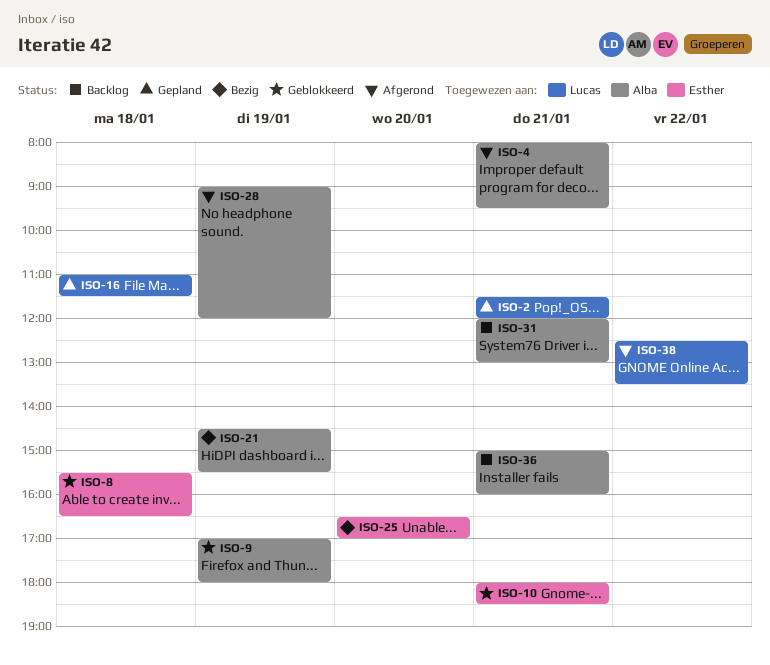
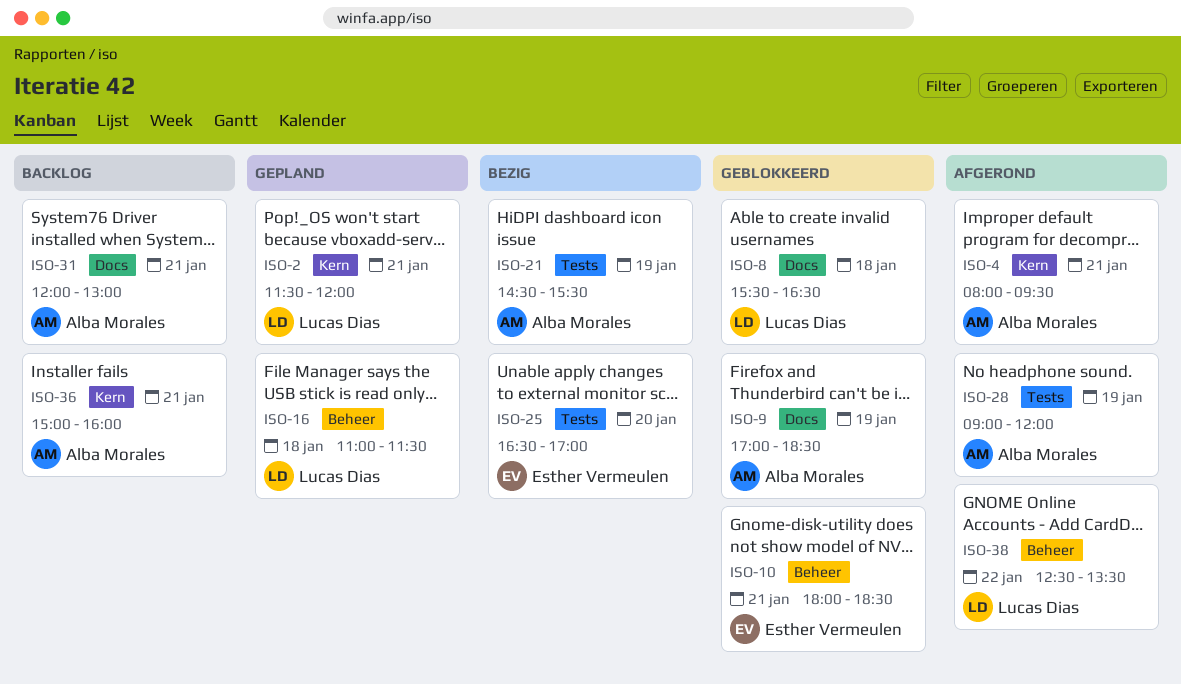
ISO-8, owner: Esther Vermeulen -> Lucas Dias
ISO-9, ends: 18:00 -> 18:30

